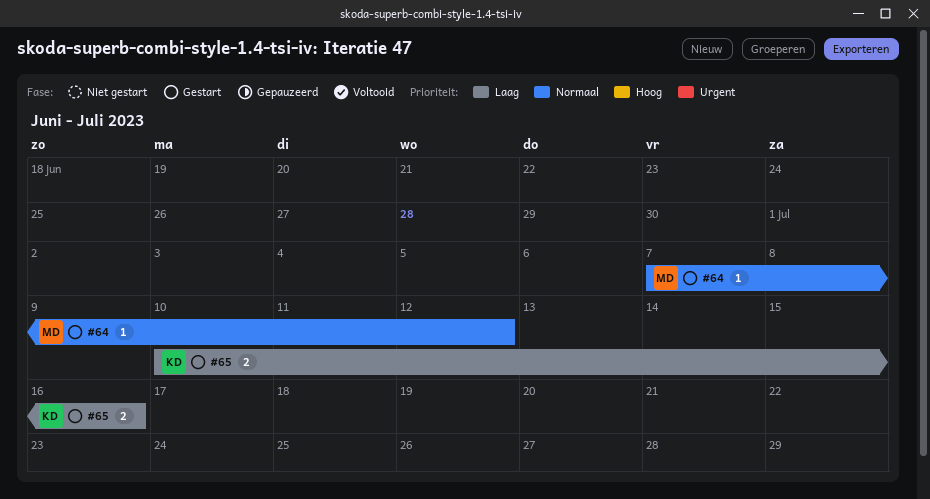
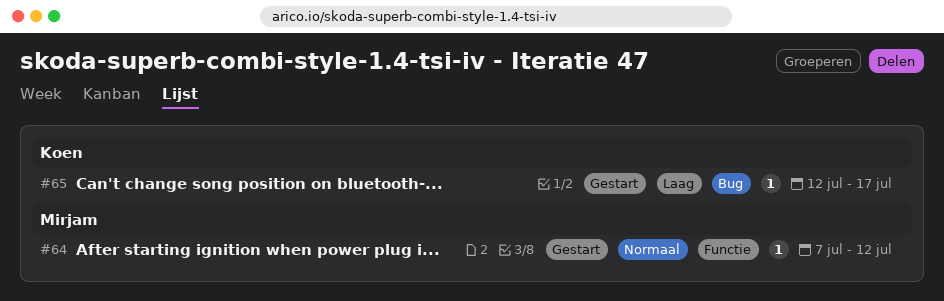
#65, estimate: 2 -> 1
#65, start: Jul 10 -> Jul 12
#65, due: Jul 16 -> Jul 17

